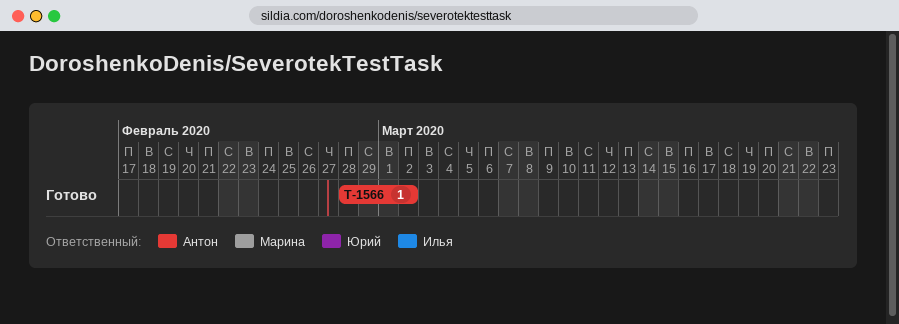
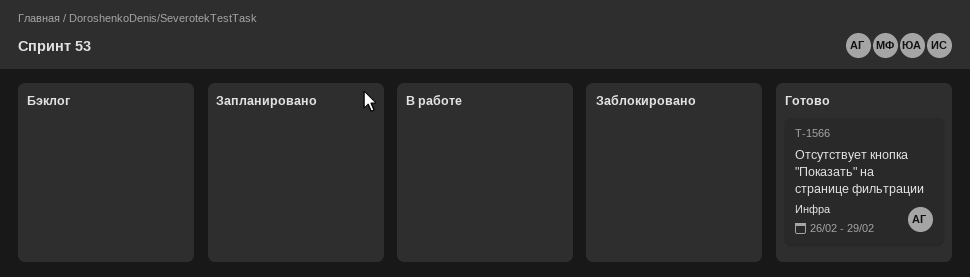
T-1566, start: Feb 28 -> Feb 26
T-1566, due: Mar 2 -> Feb 29

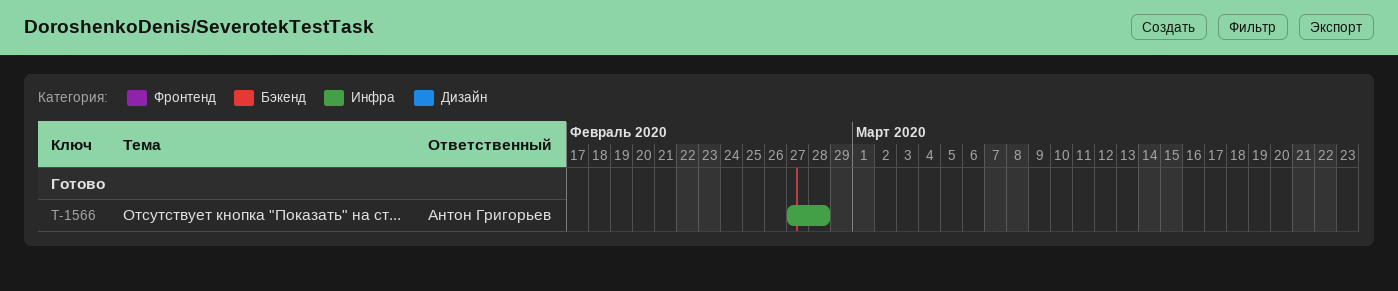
T-1566, start: Feb 26 -> Feb 27
T-1566, due: Feb 29 -> Feb 28

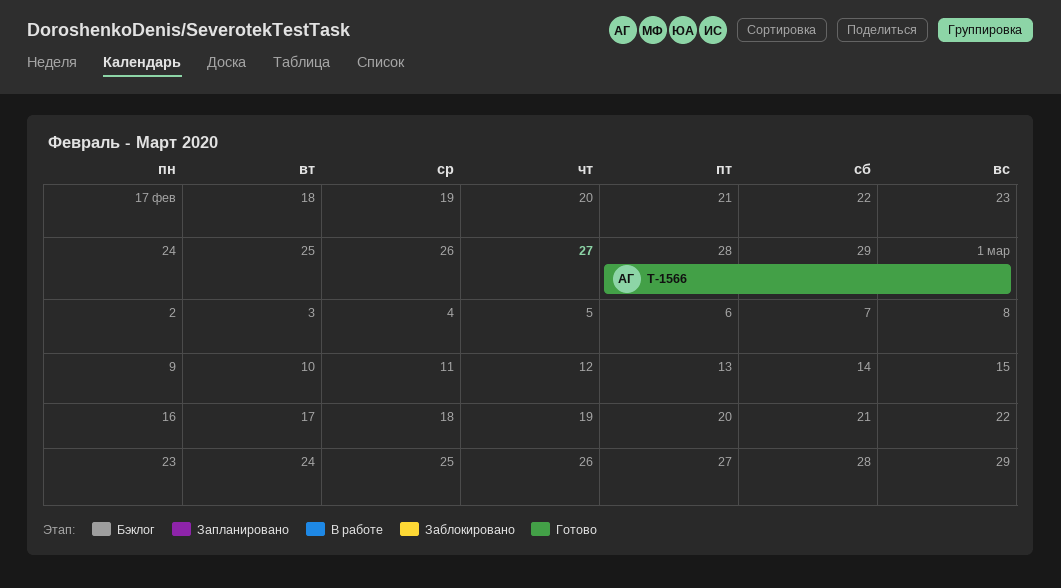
T-1566, start: Feb 27 -> Feb 28
T-1566, due: Feb 28 -> Mar 1

